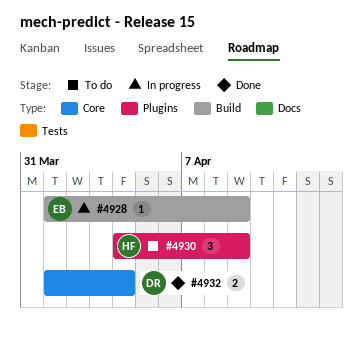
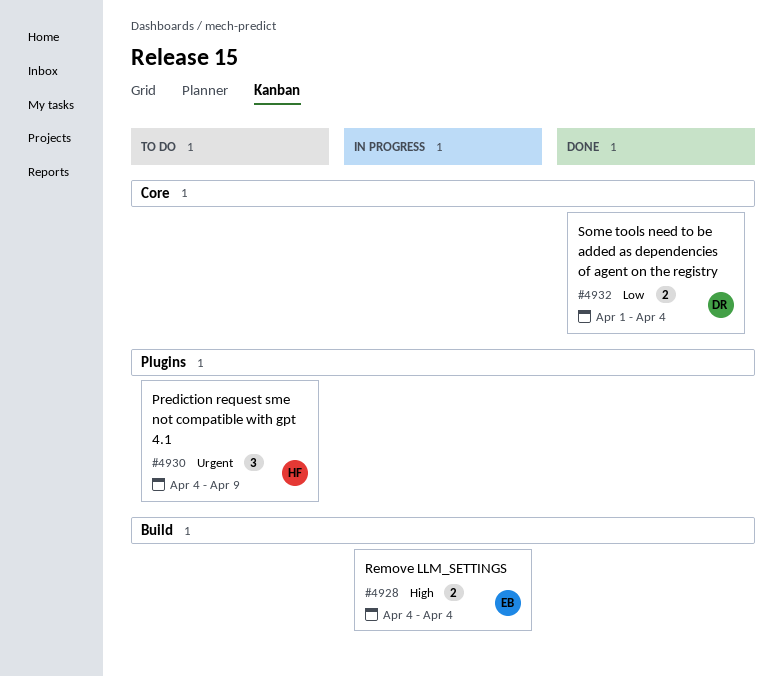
#4928, estimate: 1 -> 2
#4928, start: Apr 1 -> Apr 4
#4928, due: Apr 9 -> Apr 4

